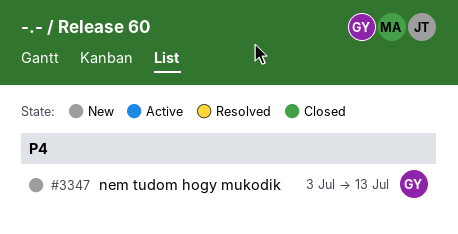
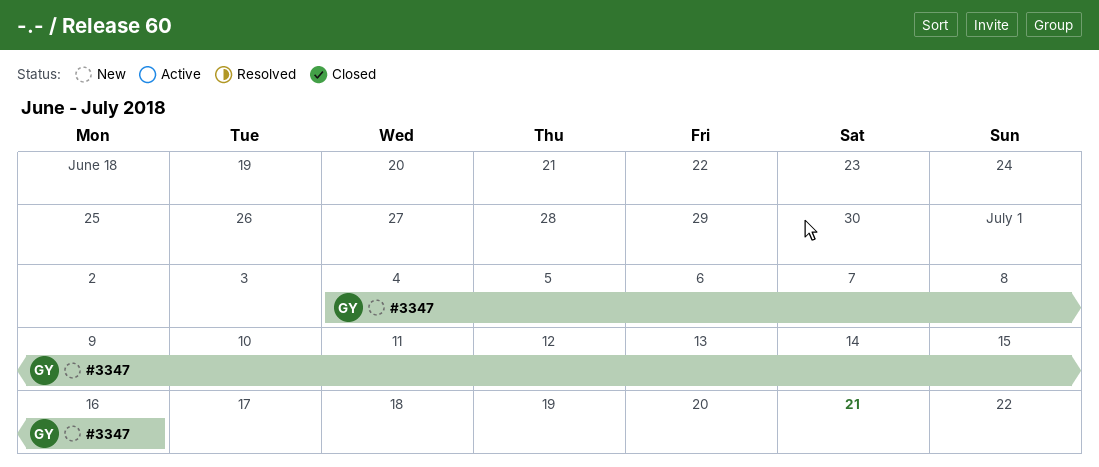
#3347, start: Jul 3 -> Jul 4
#3347, due: Jul 13 -> Jul 16

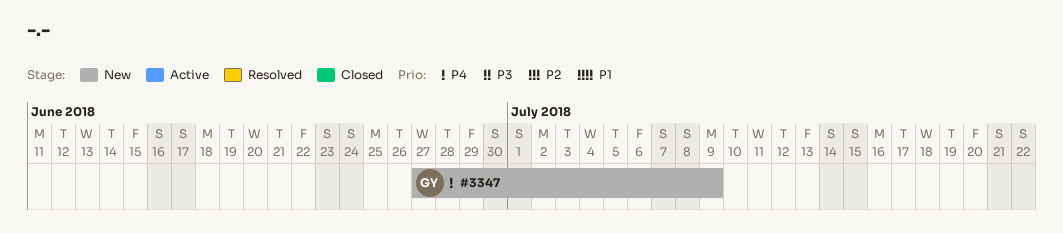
#3347, start: Jul 4 -> Jun 27
#3347, due: Jul 16 -> Jul 9

